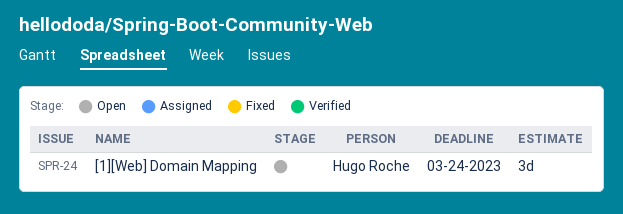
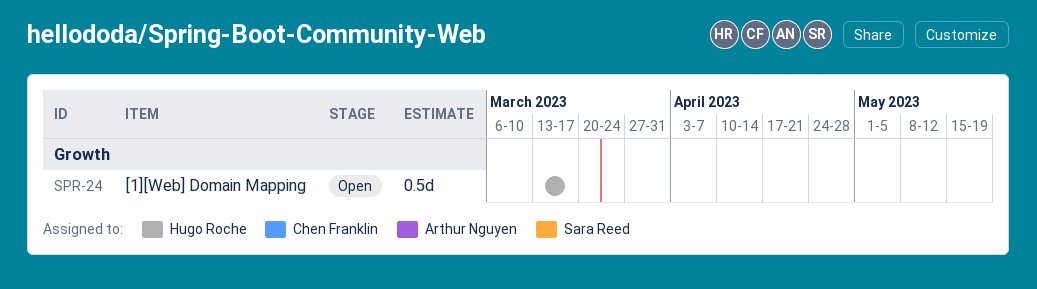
SPR-24, estimate: 3d -> 0.5d
SPR-24, due: Mar 24 -> Mar 17

